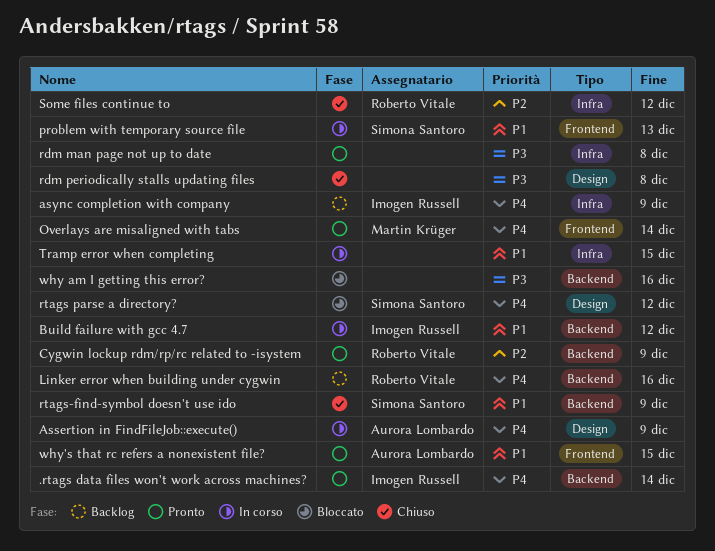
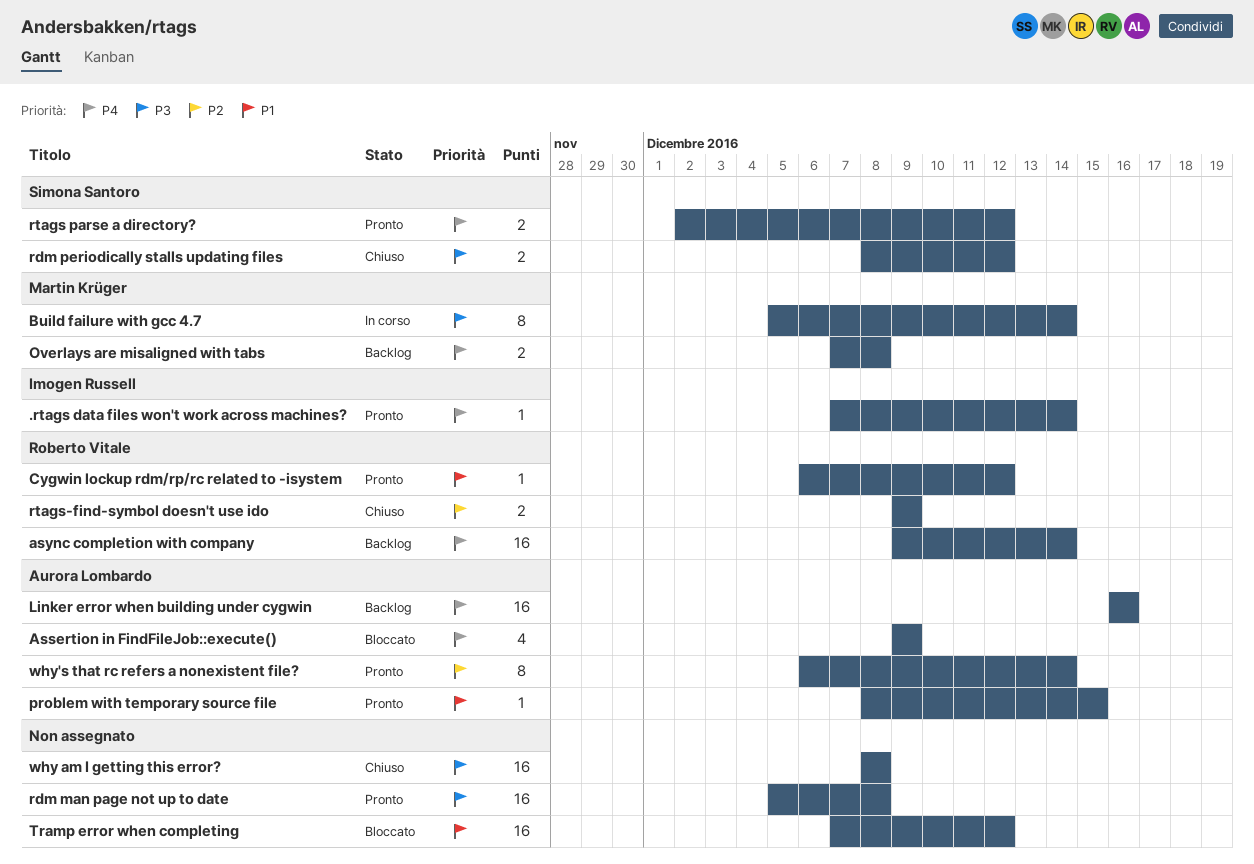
Assertion in FindFileJob::execute(), status: In corso -> Bloccato
async completion with company, owner: Imogen Russell -> Roberto Vitale
async completion with company, due: Dec 9 -> Dec 14
Build failure with gcc 4.7, owner: Imogen Russell -> Martin Krüger
Build failure with gcc 4.7, priority: P1 -> P3
Build failure with gcc 4.7, due: Dec 12 -> Dec 14
Cygwin lockup rdm/rp/rc related to -isystem, priority: P2 -> P1
Cygwin lockup rdm/rp/rc related to -isystem, due: Dec 9 -> Dec 12
Linker error when building under cygwin, owner: Roberto Vitale -> Aurora Lombardo
Overlays are misaligned with tabs, status: Pronto -> Backlog
Overlays are misaligned with tabs, due: Dec 14 -> Dec 8
problem with temporary source file, status: In corso -> Pronto
problem with temporary source file, owner: Simona Santoro -> Aurora Lombardo
problem with temporary source file, due: Dec 13 -> Dec 15
rdm periodically stalls updating files, owner: none -> Simona Santoro
rdm periodically stalls updating files, due: Dec 8 -> Dec 12
rtags parse a directory?, status: Bloccato -> Pronto
rtags-find-symbol doesn't use ido, owner: Simona Santoro -> Roberto Vitale
rtags-find-symbol doesn't use ido, priority: P1 -> P2
Some files continue to: present -> none
Tramp error when completing, status: In corso -> Bloccato
Tramp error when completing, due: Dec 15 -> Dec 12
why am I getting this error?, status: Bloccato -> Chiuso
why am I getting this error?, due: Dec 16 -> Dec 8
why's that rc refers a nonexistent file?, priority: P1 -> P2
why's that rc refers a nonexistent file?, due: Dec 15 -> Dec 14

